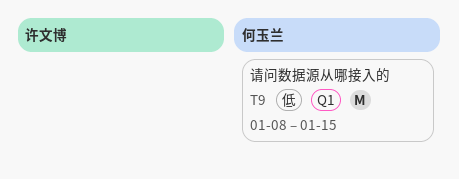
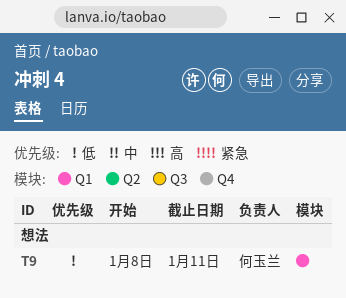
T9, due: Jan 15 -> Jan 11

